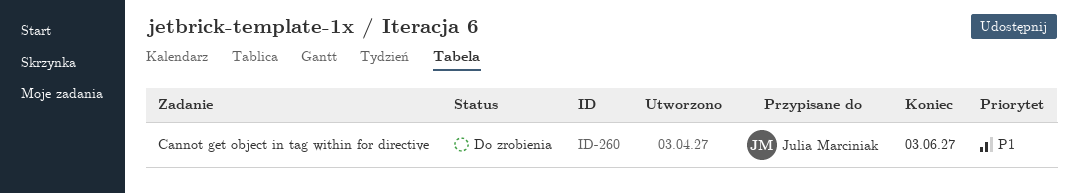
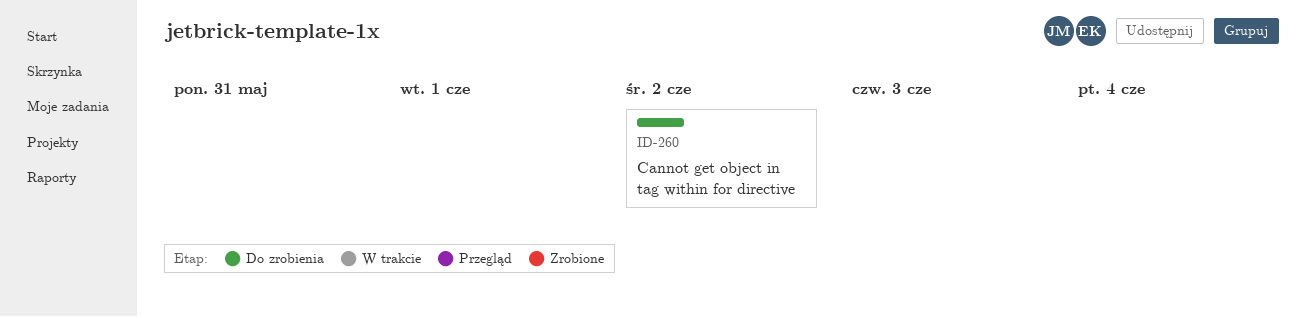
ID-260, due: Jun 3 -> Jun 2

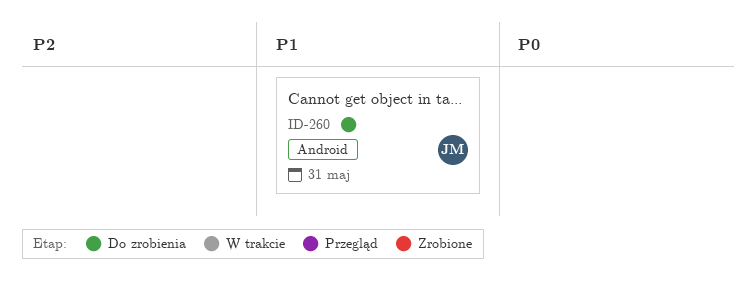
ID-260, due: Jun 2 -> May 31

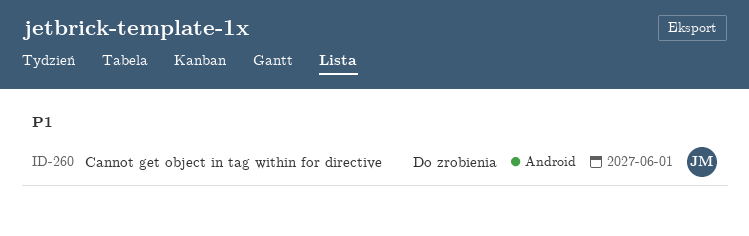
ID-260, due: May 31 -> Jun 1

